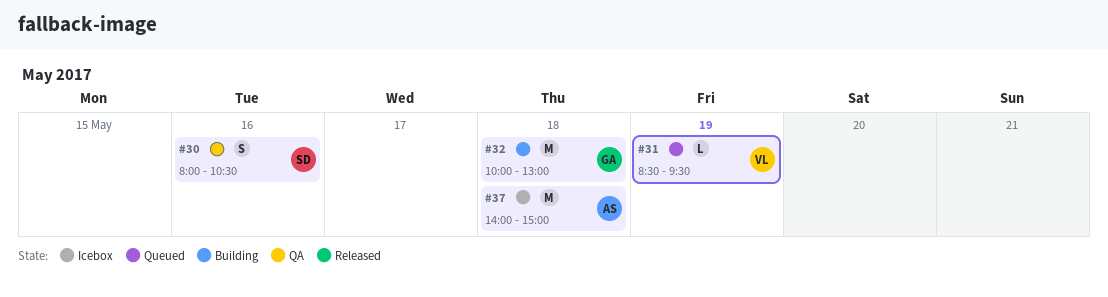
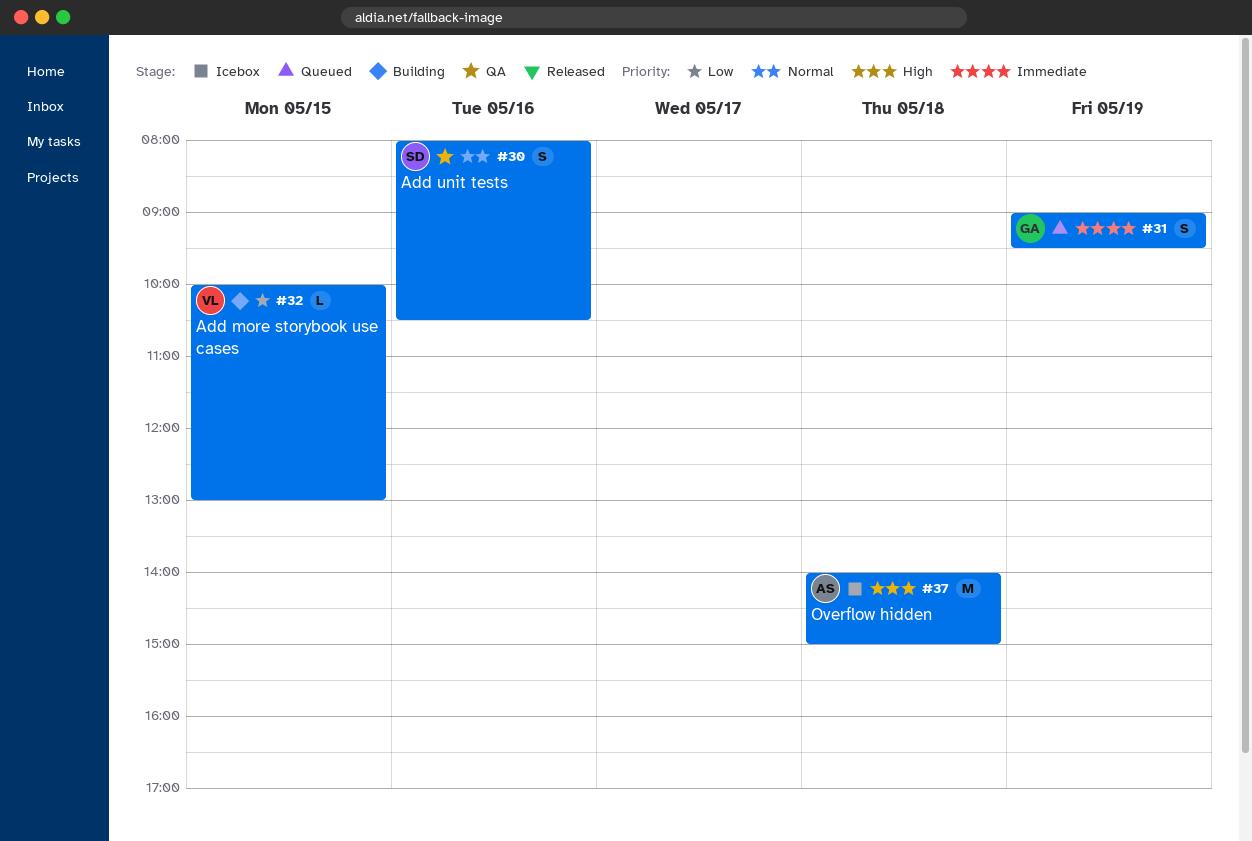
#31, owner: VL -> GA
#31, estimate: L -> S
#31, begins: 08:30 -> 09:00
#32, owner: GA -> VL
#32, estimate: M -> L
#32, day: May 18 -> May 15

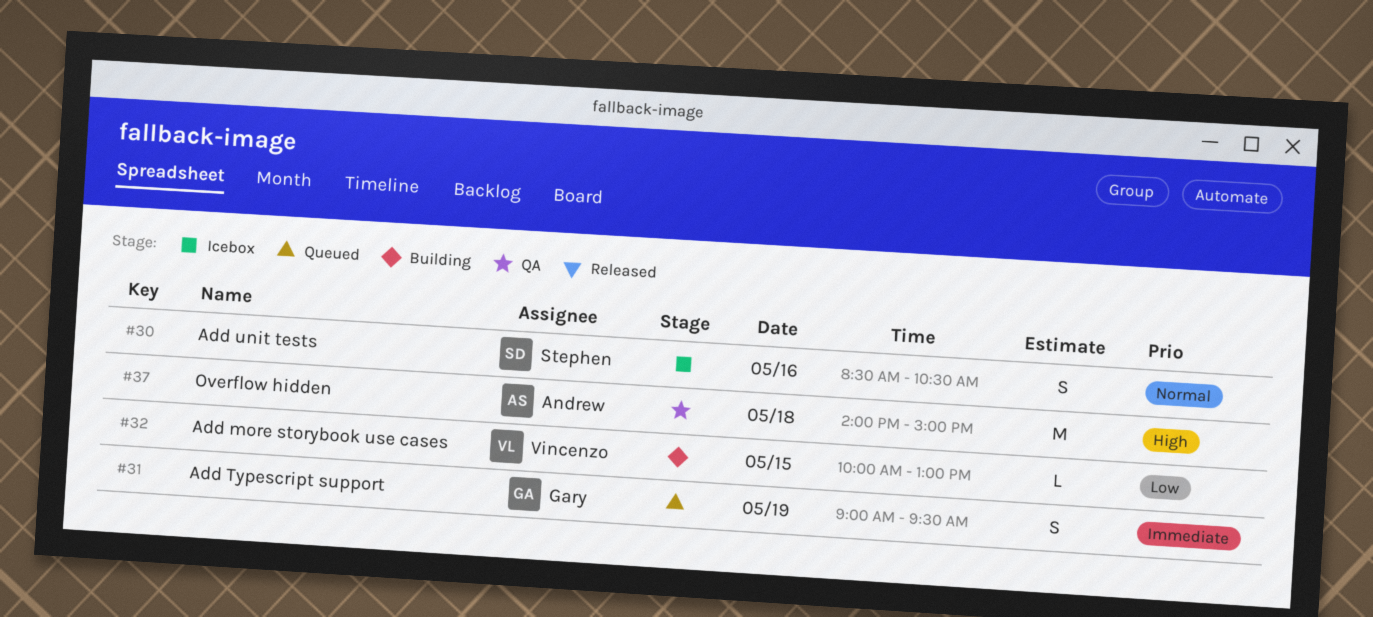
#30, status: QA -> Icebox
#30, begins: 08:00 -> 08:30
#37, status: Icebox -> QA

